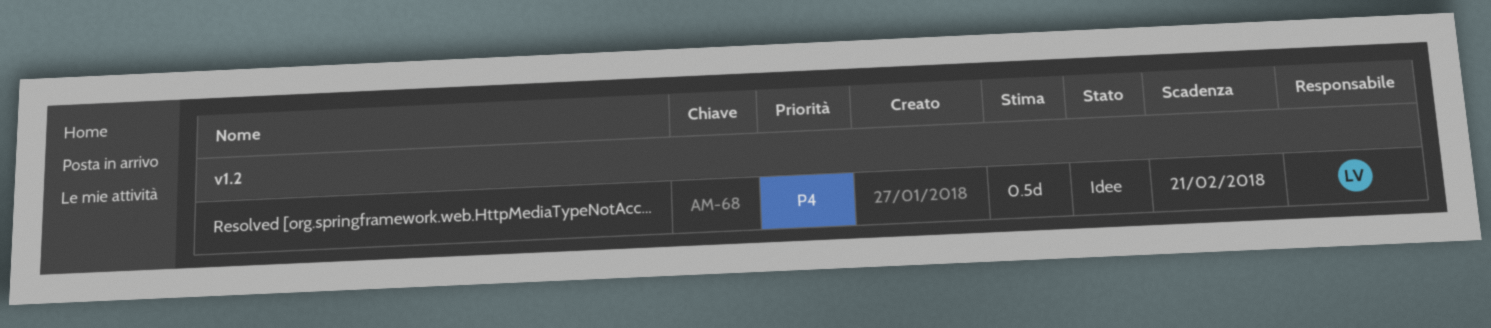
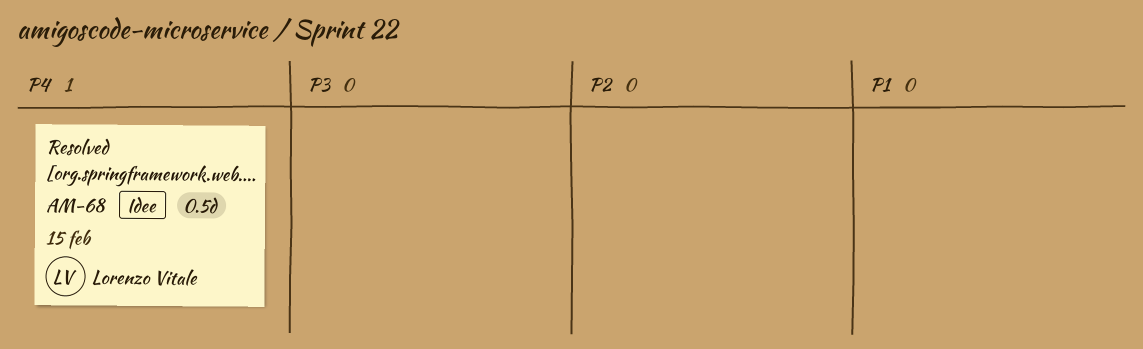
AM-68, due: Feb 21 -> Feb 15

